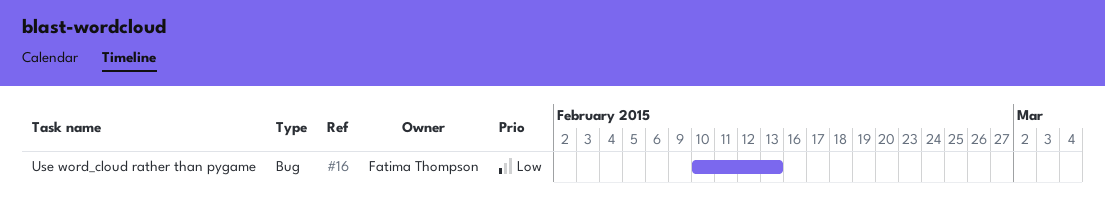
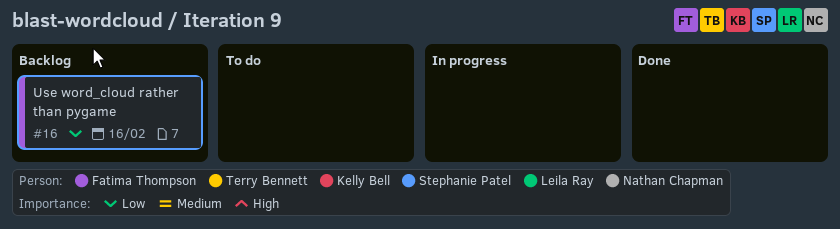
#16, due: Feb 13 -> Feb 16

